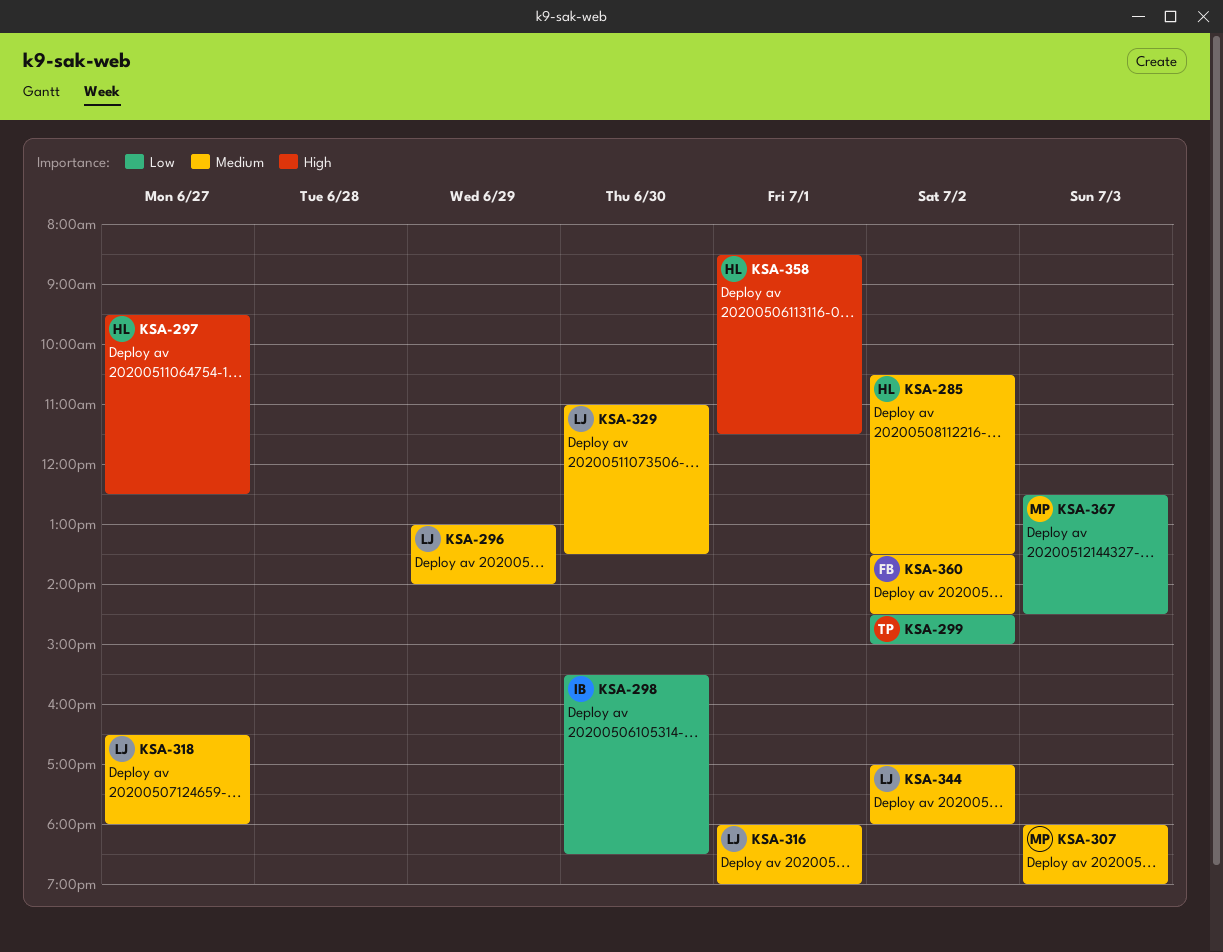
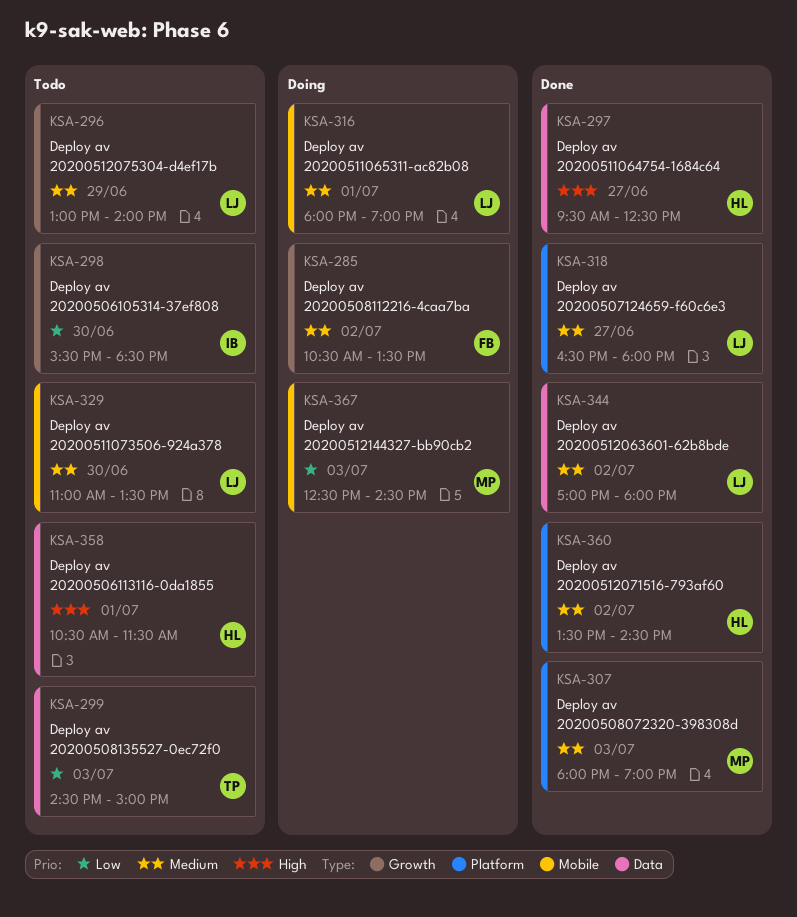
KSA-285, owner: HL -> FB
KSA-299, day: Jul 2 -> Jul 3
KSA-358, begins: 08:30 -> 10:30
KSA-360, owner: FB -> HL

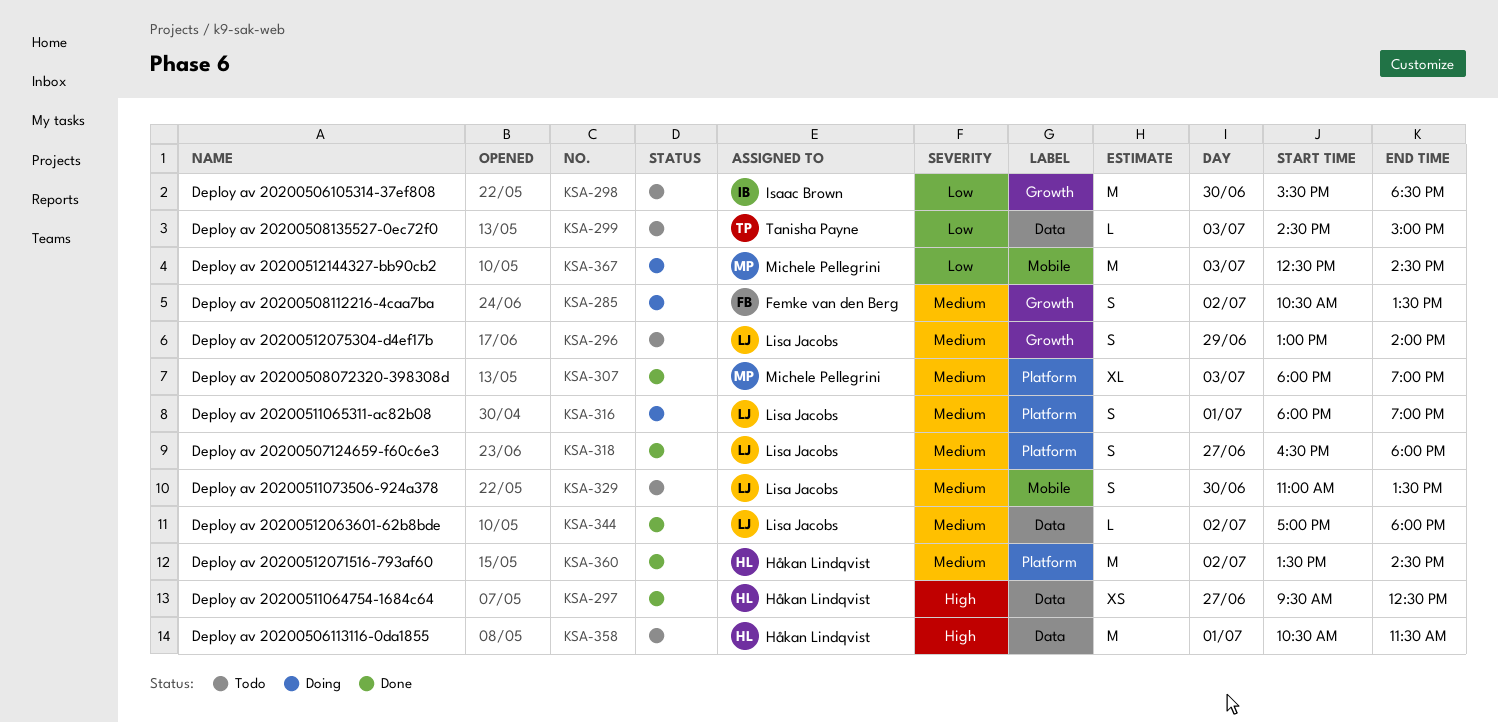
KSA-316, label: Mobile -> Platform

